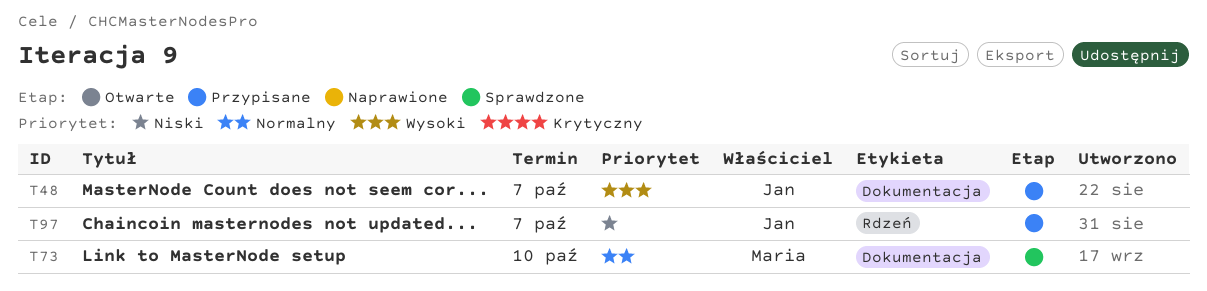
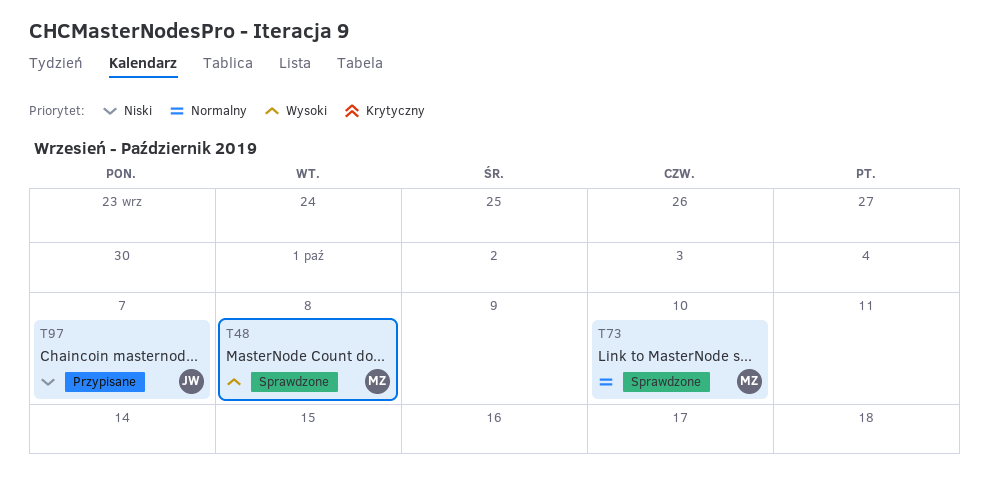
T48, status: Przypisane -> Sprawdzone
T48, owner: Jan -> Maria
T48, due: Oct 7 -> Oct 8

